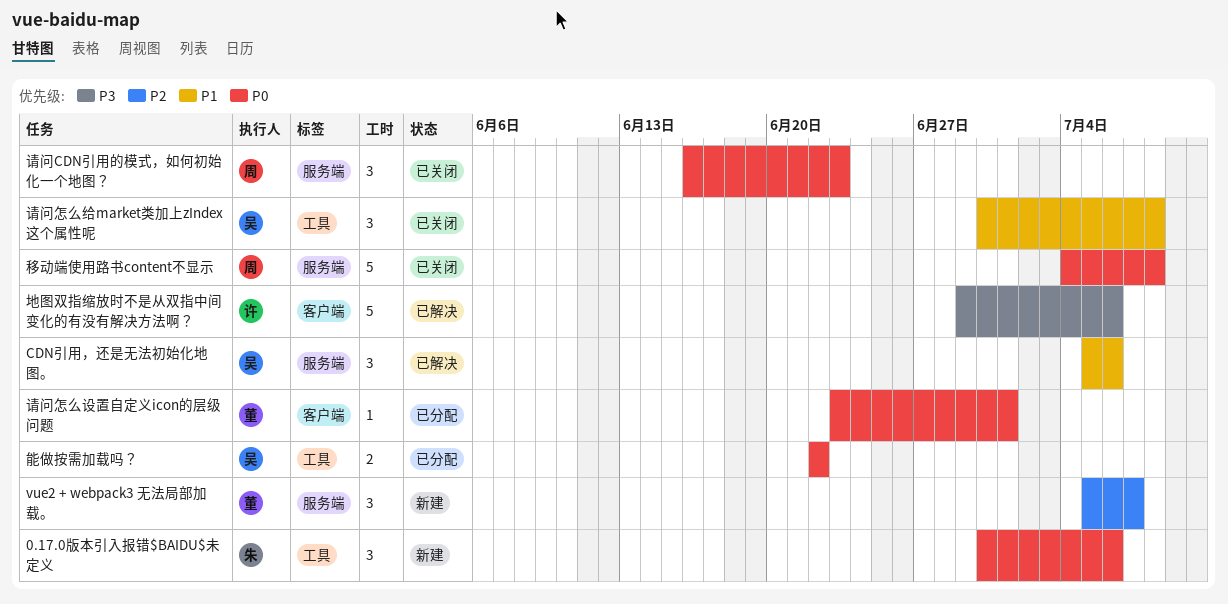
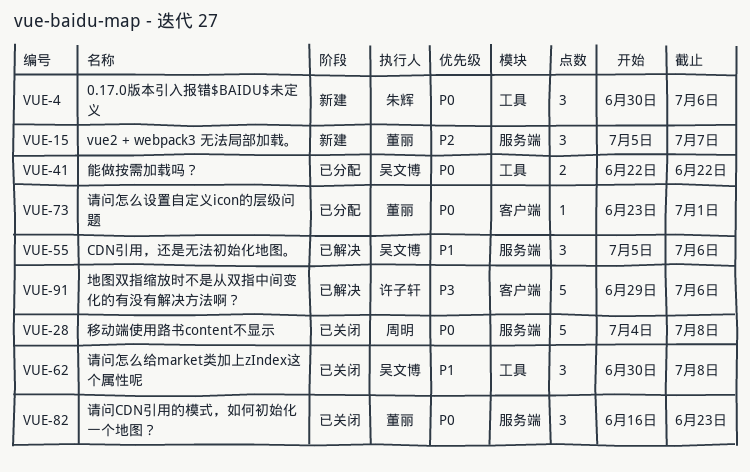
请问CDN引用的模式，如何初始化一个地图？, owner: 周明 -> 董丽

